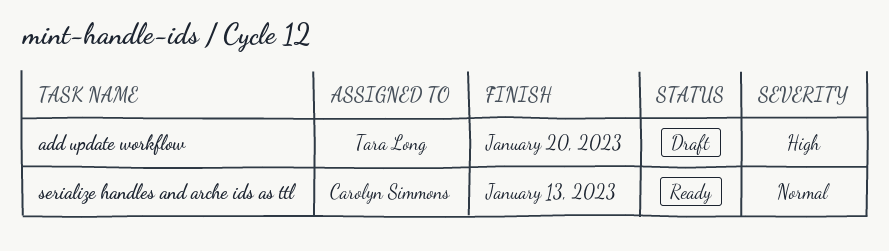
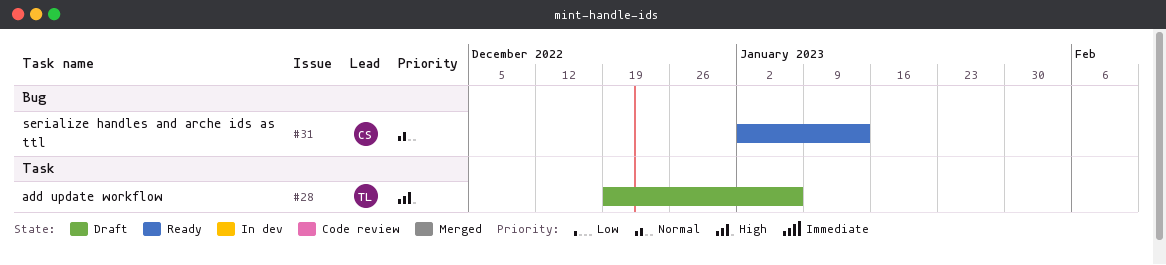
add update workflow, due: Jan 20 -> Jan 6

